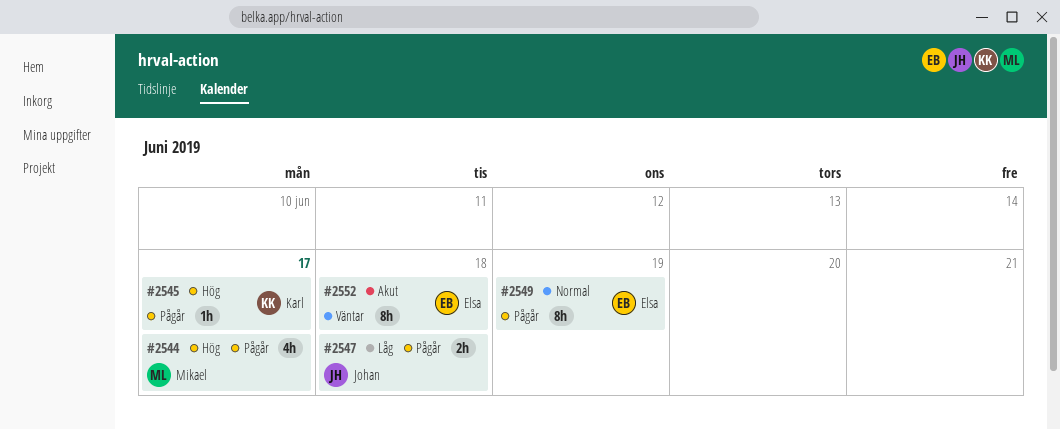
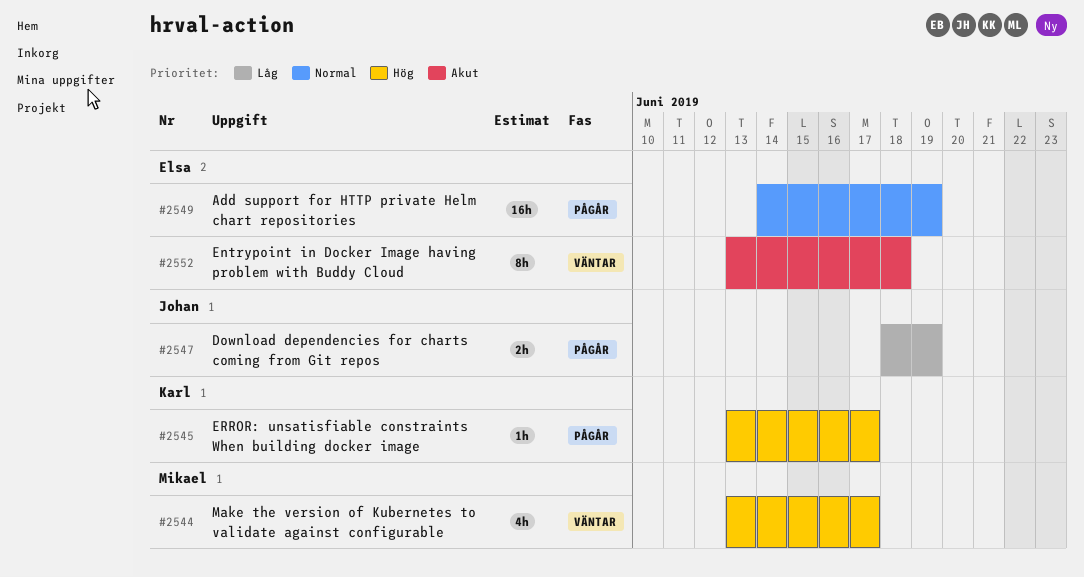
#2544, status: Pågår -> Väntar
#2547, due: Jun 18 -> Jun 19
#2549, estimate: 8h -> 16h

